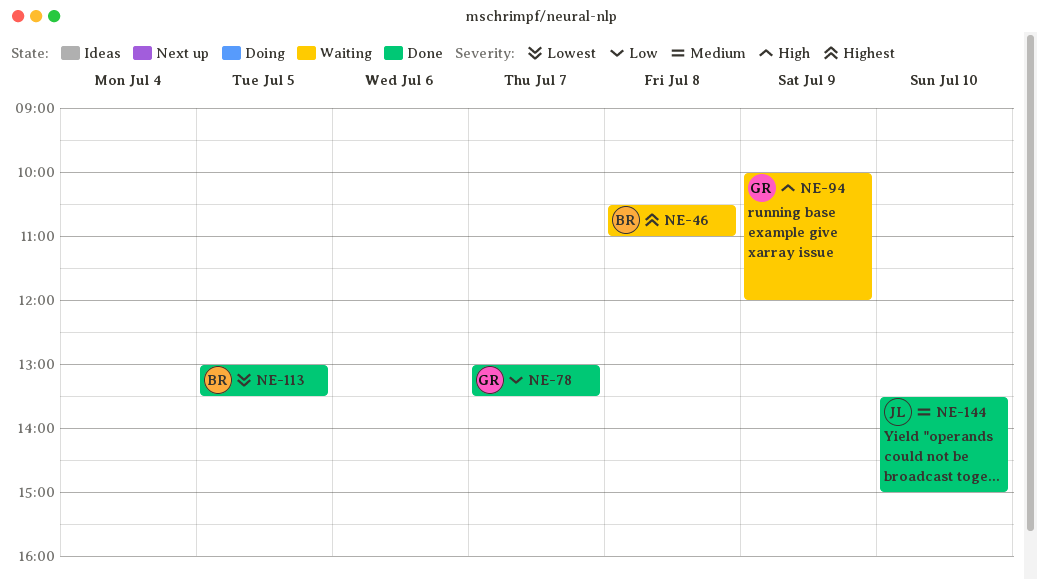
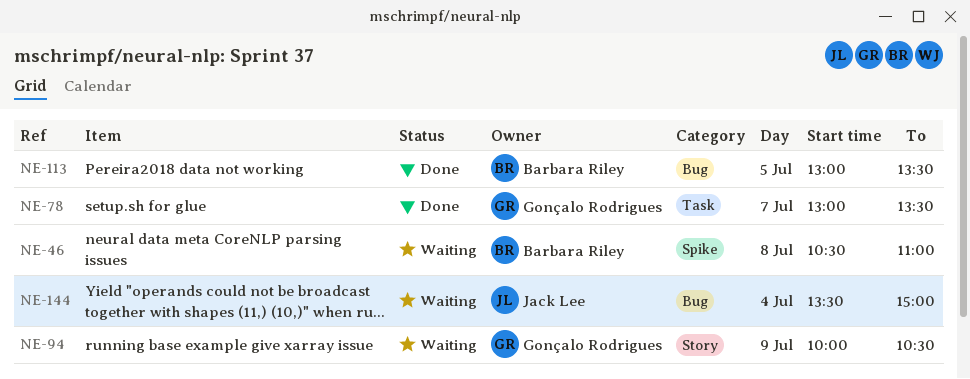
NE-94, ends: 12:00 -> 10:30
NE-144, status: Done -> Waiting
NE-144, day: Jul 10 -> Jul 4

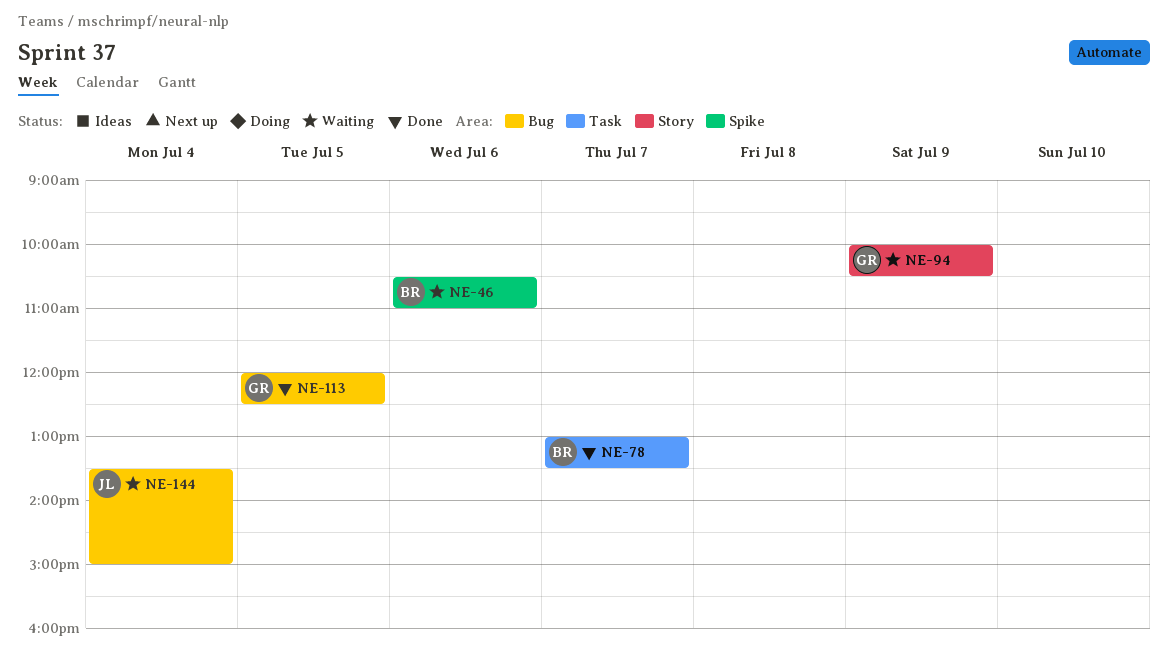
NE-46, day: Jul 8 -> Jul 6
NE-78, owner: Gonçalo Rodrigues -> Barbara Riley
NE-113, owner: Barbara Riley -> Gonçalo Rodrigues
NE-113, begins: 13:00 -> 12:00
NE-113, ends: 13:30 -> 12:30

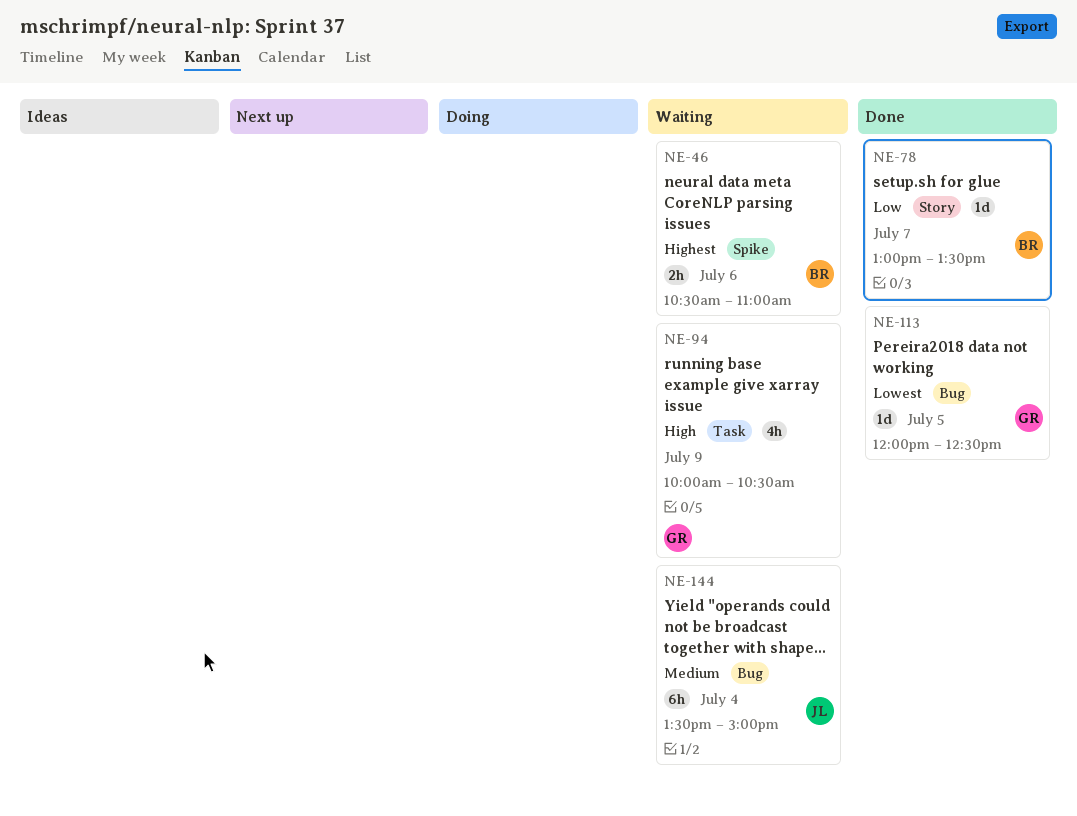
NE-78, label: Task -> Story
NE-94, label: Story -> Task

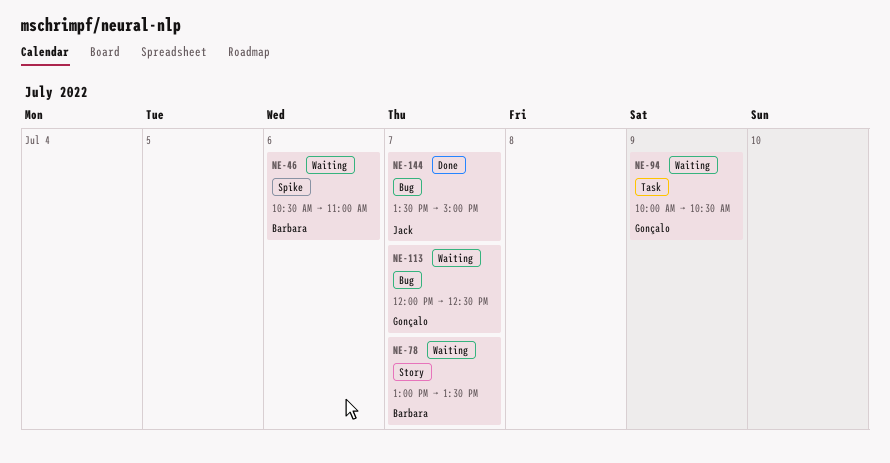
NE-78, status: Done -> Waiting
NE-113, status: Done -> Waiting
NE-113, day: Jul 5 -> Jul 7
NE-144, status: Waiting -> Done
NE-144, day: Jul 4 -> Jul 7

